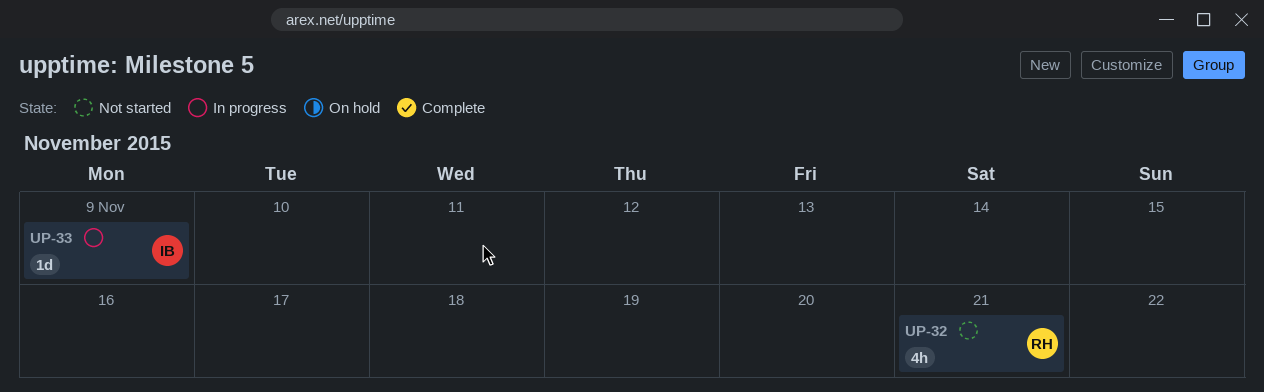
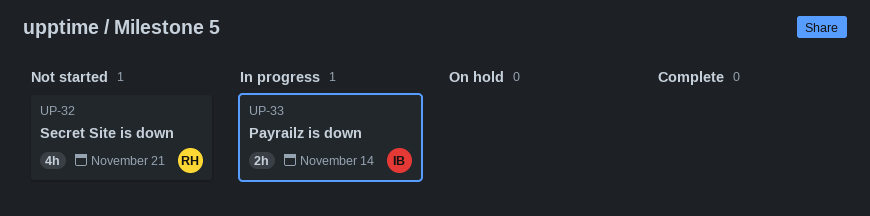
UP-33, estimate: 1d -> 2h
UP-33, due: Nov 9 -> Nov 14

